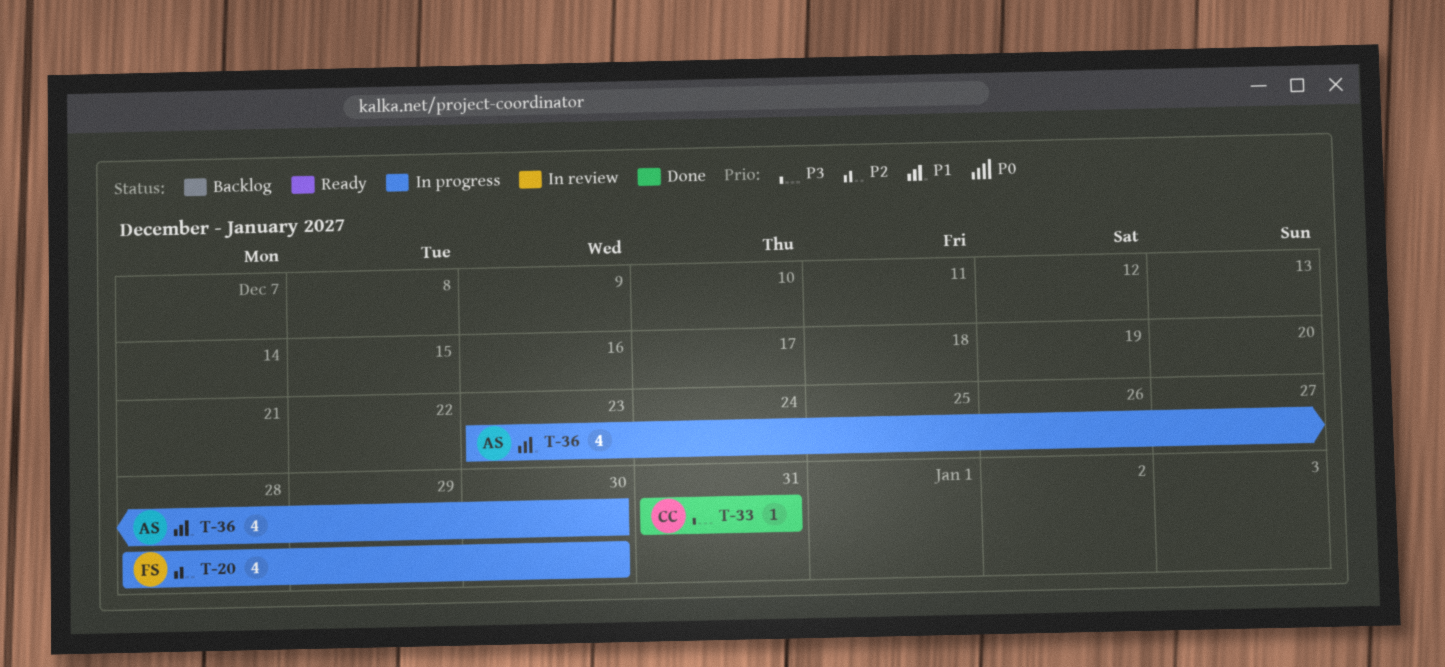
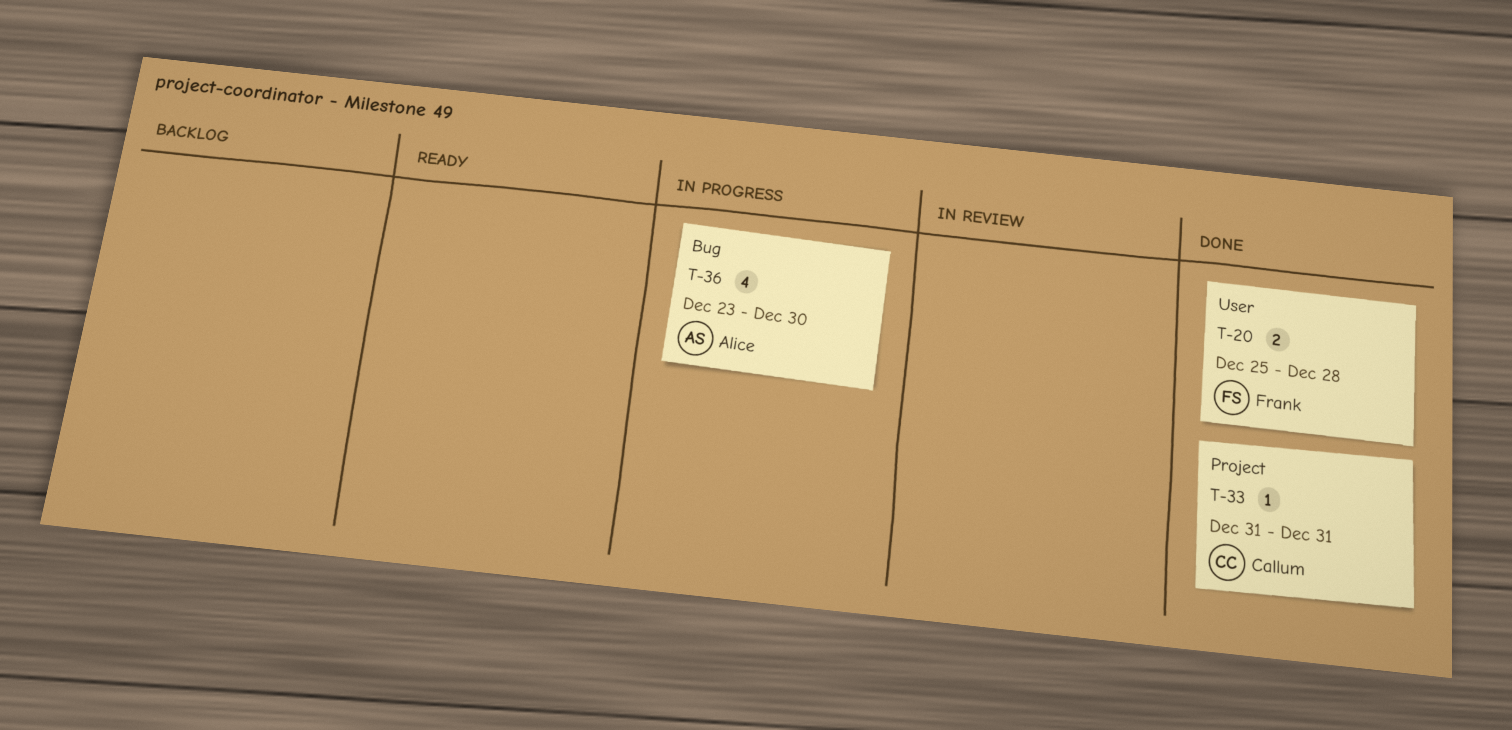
T-20, status: In progress -> Done
T-20, estimate: 4 -> 2
T-20, start: Dec 28 -> Dec 25
T-20, due: Dec 30 -> Dec 28

